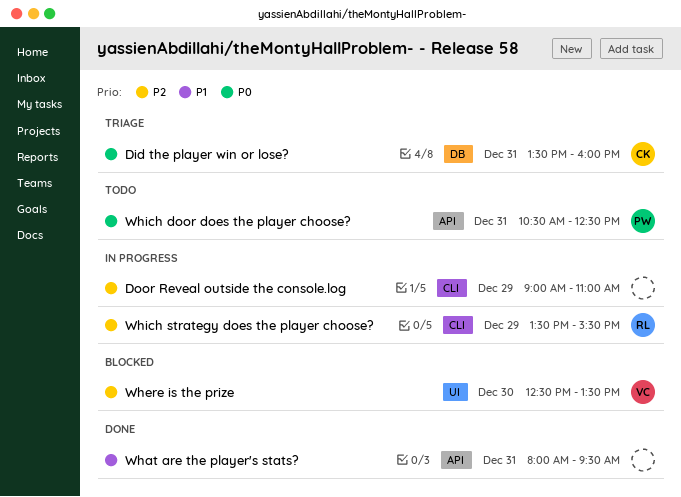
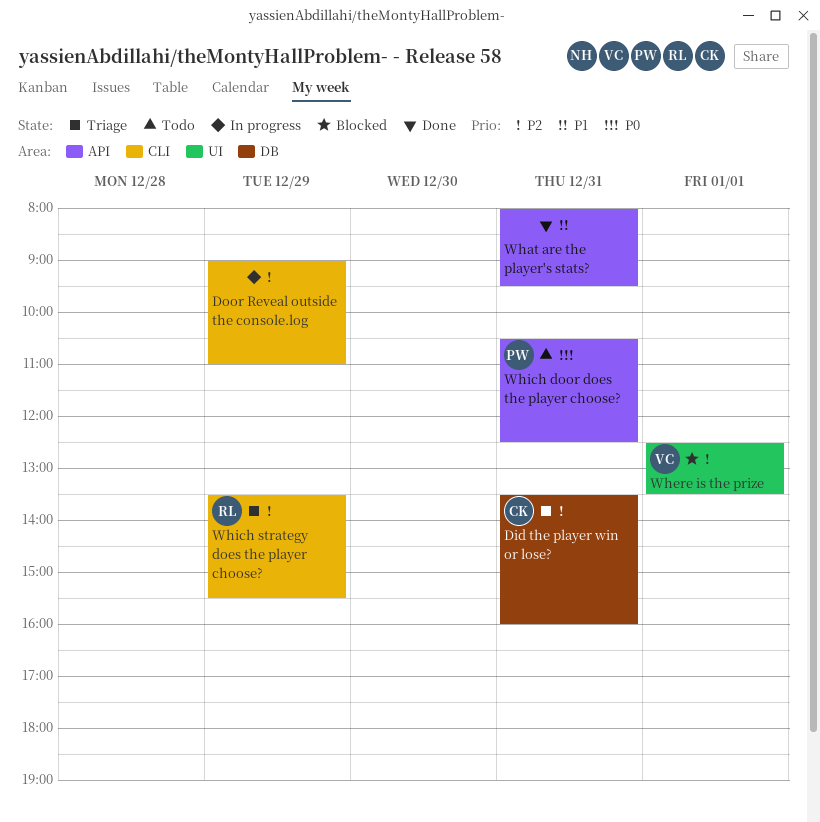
Did the player win or lose?, priority: P0 -> P2
Where is the prize, day: Dec 30 -> Jan 1
Which strategy does the player choose?, status: In progress -> Triage

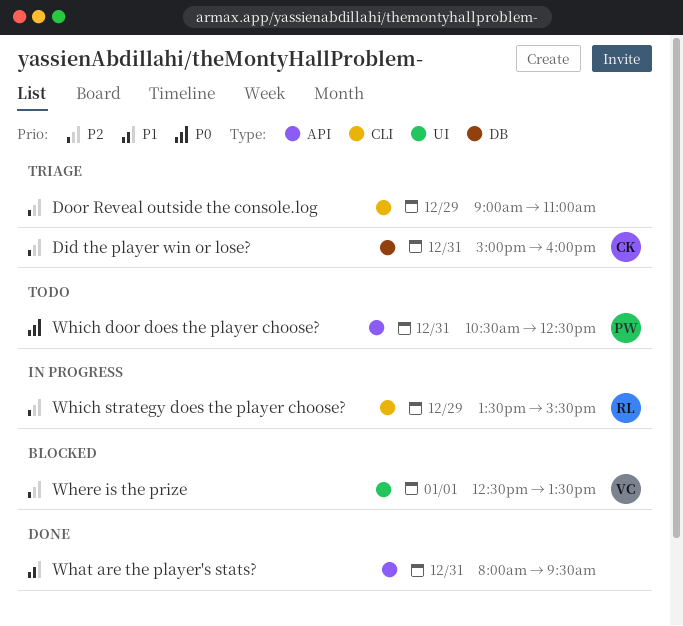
Did the player win or lose?, begins: 13:30 -> 15:00
Door Reveal outside the console.log, status: In progress -> Triage
Which strategy does the player choose?, status: Triage -> In progress

